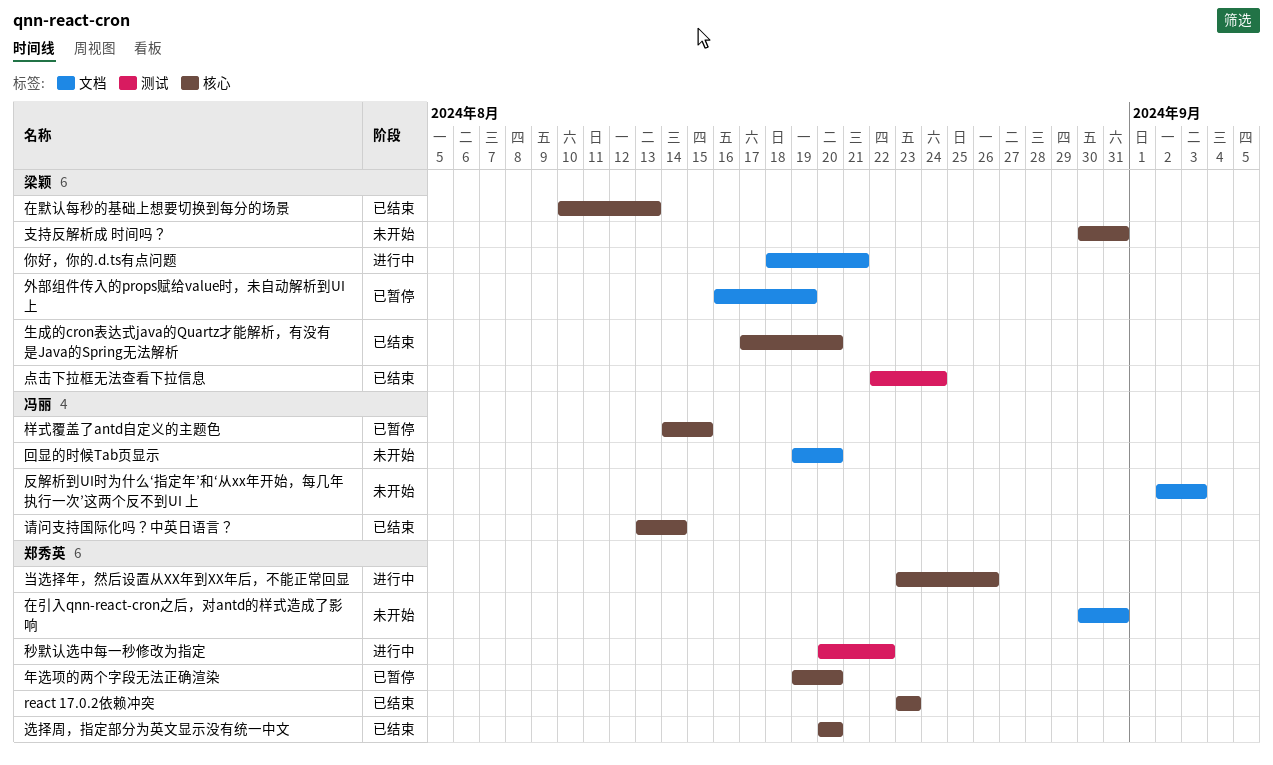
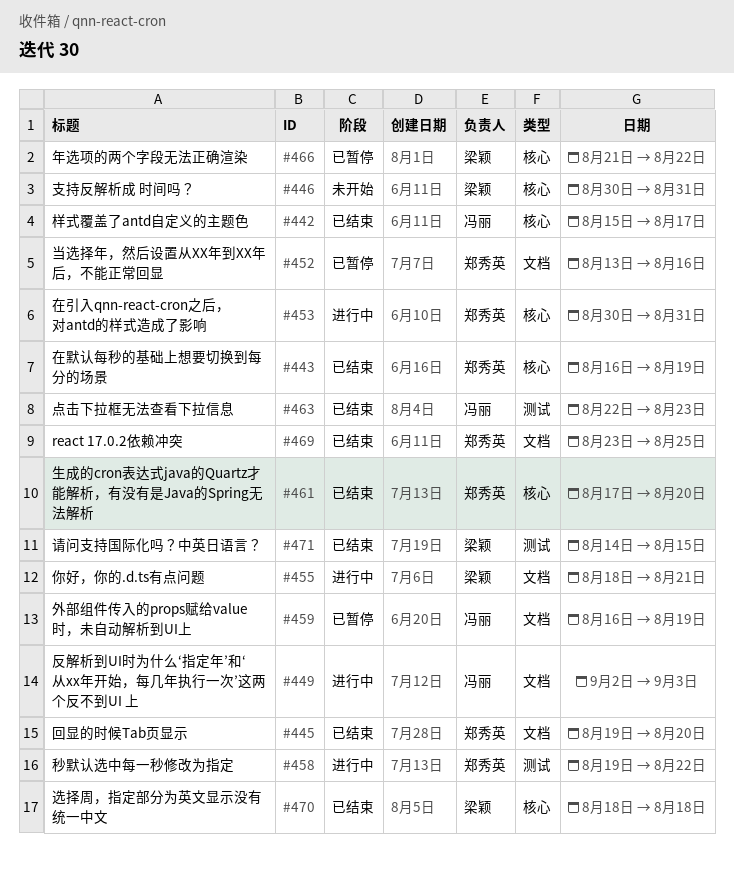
react 17.0.2依赖冲突, label: 核心 -> 文档
react 17.0.2依赖冲突, due: Aug 23 -> Aug 25
反解析到UI时为什么‘指定年’和‘从xx年开始，每几年执行一次’这两个反不到UI 上, status: 未开始 -> 进行中
回显的时候Tab页显示, status: 未开始 -> 已结束
回显的时候Tab页显示, owner: 冯丽 -> 郑秀英
在引入qnn-react-cron之后，对antd的样式造成了影响, status: 未开始 -> 进行中
在引入qnn-react-cron之后，对antd的样式造成了影响, label: 文档 -> 核心
在默认每秒的基础上想要切换到每分的场景, owner: 梁颖 -> 郑秀英
在默认每秒的基础上想要切换到每分的场景, start: Aug 10 -> Aug 16
在默认每秒的基础上想要切换到每分的场景, due: Aug 13 -> Aug 19
外部组件传入的props赋给value时，未自动解析到UI上, owner: 梁颖 -> 冯丽
年选项的两个字段无法正确渲染, owner: 郑秀英 -> 梁颖
年选项的两个字段无法正确渲染, start: Aug 19 -> Aug 21
年选项的两个字段无法正确渲染, due: Aug 20 -> Aug 22
当选择年，然后设置从XX年到XX年后，不能正常回显, status: 进行中 -> 已暂停
当选择年，然后设置从XX年到XX年后，不能正常回显, label: 核心 -> 文档
当选择年，然后设置从XX年到XX年后，不能正常回显, start: Aug 23 -> Aug 13
当选择年，然后设置从XX年到XX年后，不能正常回显, due: Aug 26 -> Aug 16
样式覆盖了antd自定义的主题色, status: 已暂停 -> 已结束
样式覆盖了antd自定义的主题色, start: Aug 14 -> Aug 15
样式覆盖了antd自定义的主题色, due: Aug 15 -> Aug 17
点击下拉框无法查看下拉信息, owner: 梁颖 -> 冯丽
点击下拉框无法查看下拉信息, due: Aug 24 -> Aug 23
生成的cron表达式java的Quartz才能解析，有没有是Java的Spring无法解析, owner: 梁颖 -> 郑秀英
秒默认选中每一秒修改为指定, start: Aug 20 -> Aug 19
请问支持国际化吗？中英日语言？, owner: 冯丽 -> 梁颖
请问支持国际化吗？中英日语言？, label: 核心 -> 测试
请问支持国际化吗？中英日语言？, start: Aug 13 -> Aug 14
请问支持国际化吗？中英日语言？, due: Aug 14 -> Aug 15
选择周，指定部分为英文显示没有统一中文, owner: 郑秀英 -> 梁颖
选择周，指定部分为英文显示没有统一中文, start: Aug 20 -> Aug 18
选择周，指定部分为英文显示没有统一中文, due: Aug 20 -> Aug 18

